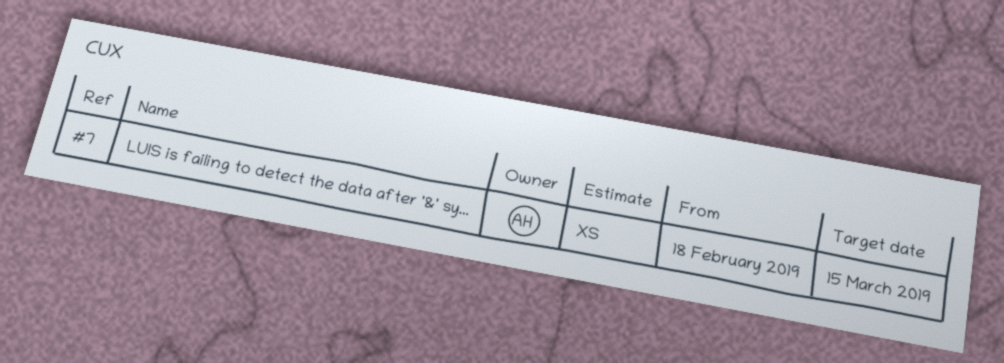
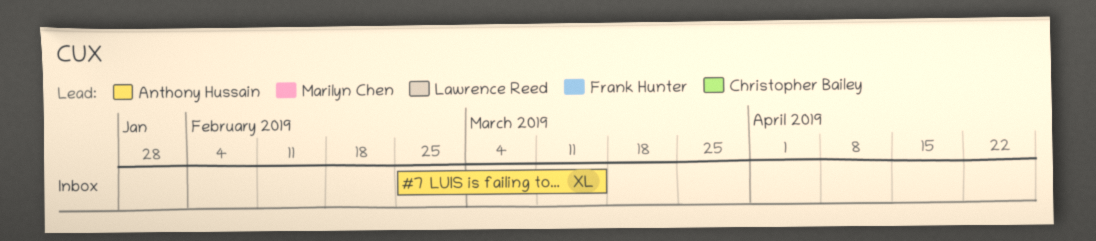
#7, estimate: XS -> XL
#7, start: Feb 18 -> Feb 25

